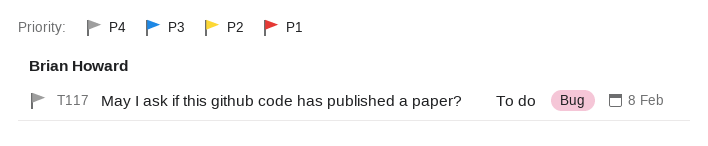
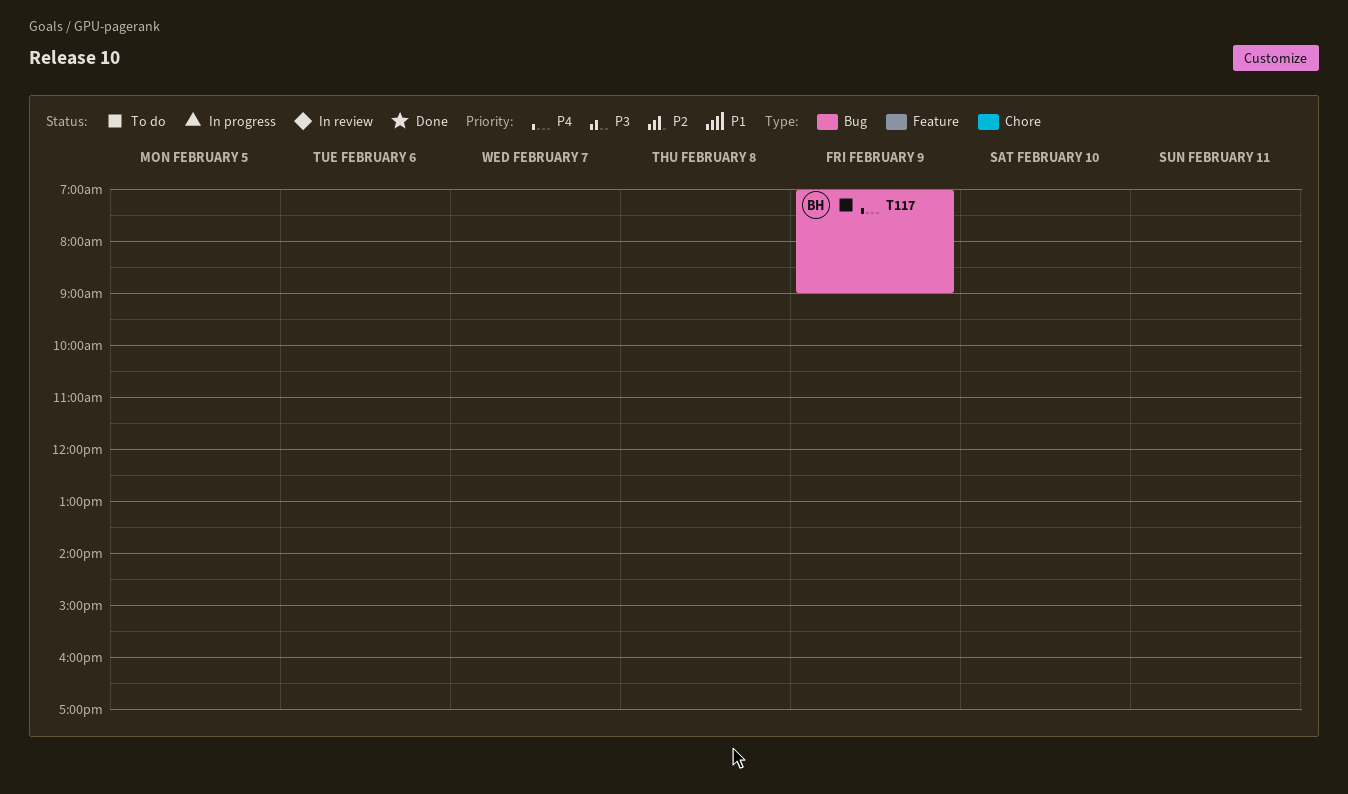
T117, day: Feb 8 -> Feb 9

